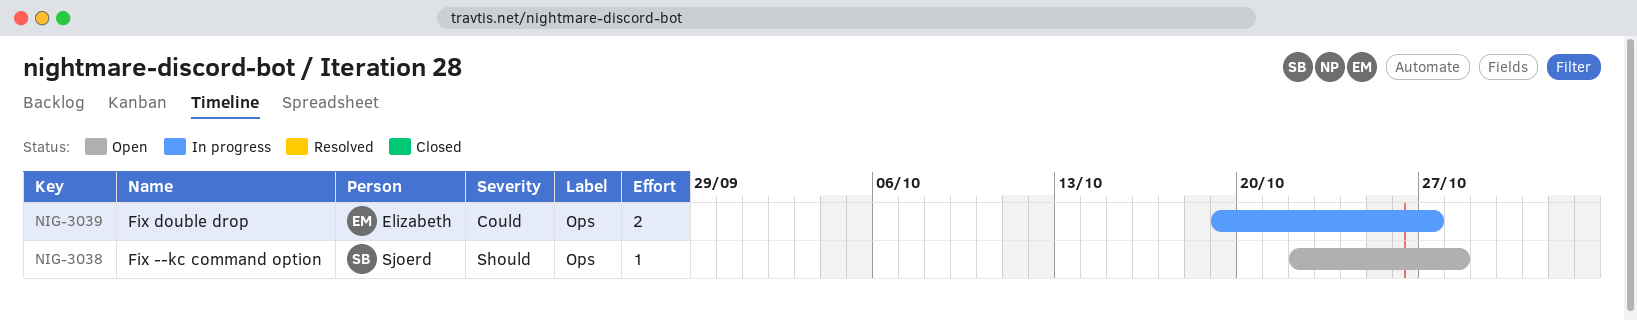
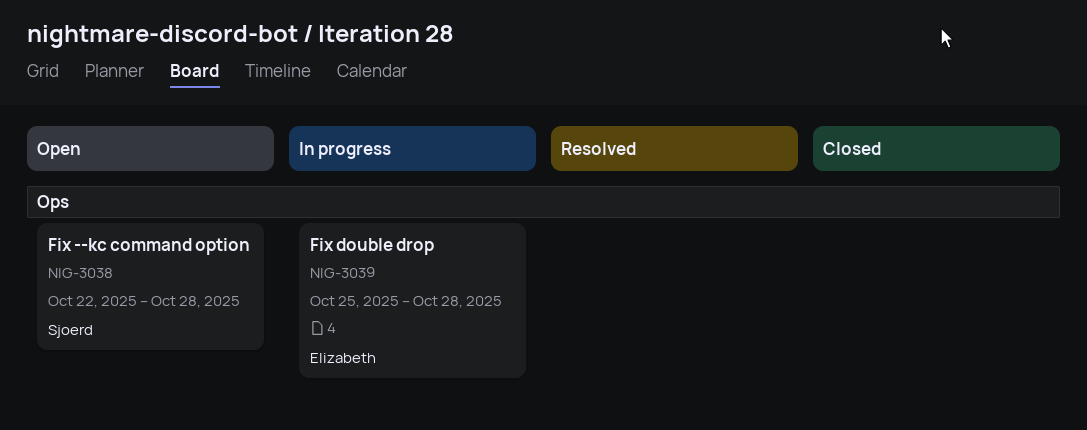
NIG-3039, start: Oct 19 -> Oct 25
NIG-3039, due: Oct 27 -> Oct 28

